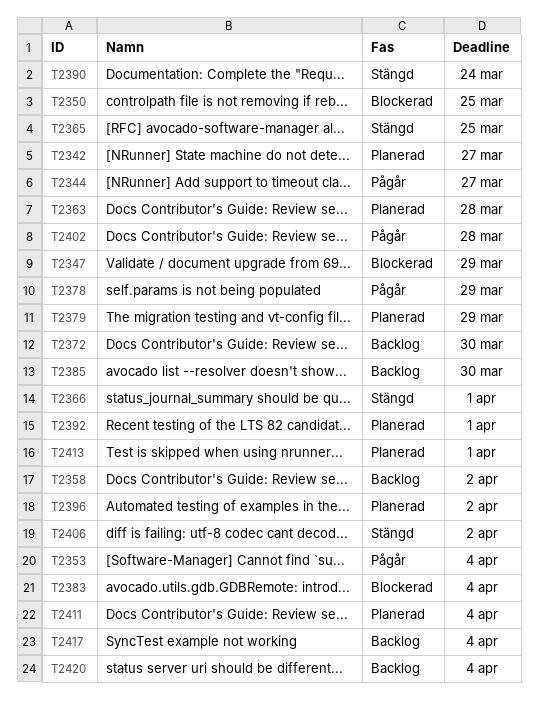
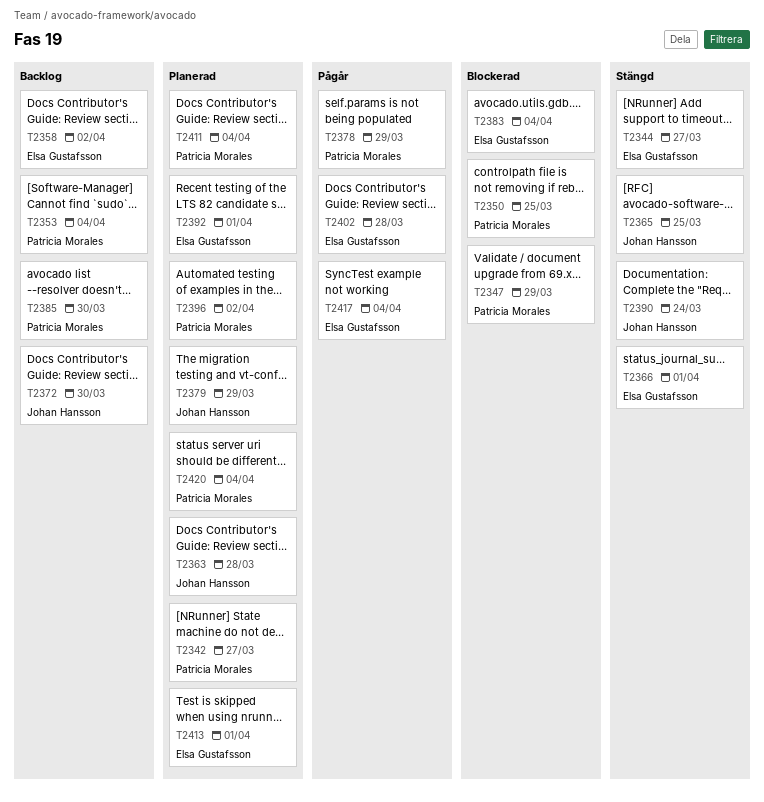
T2344, status: Pågår -> Stängd
T2353, status: Pågår -> Backlog
T2406: present -> none
T2417, status: Backlog -> Pågår
T2420, status: Backlog -> Planerad

